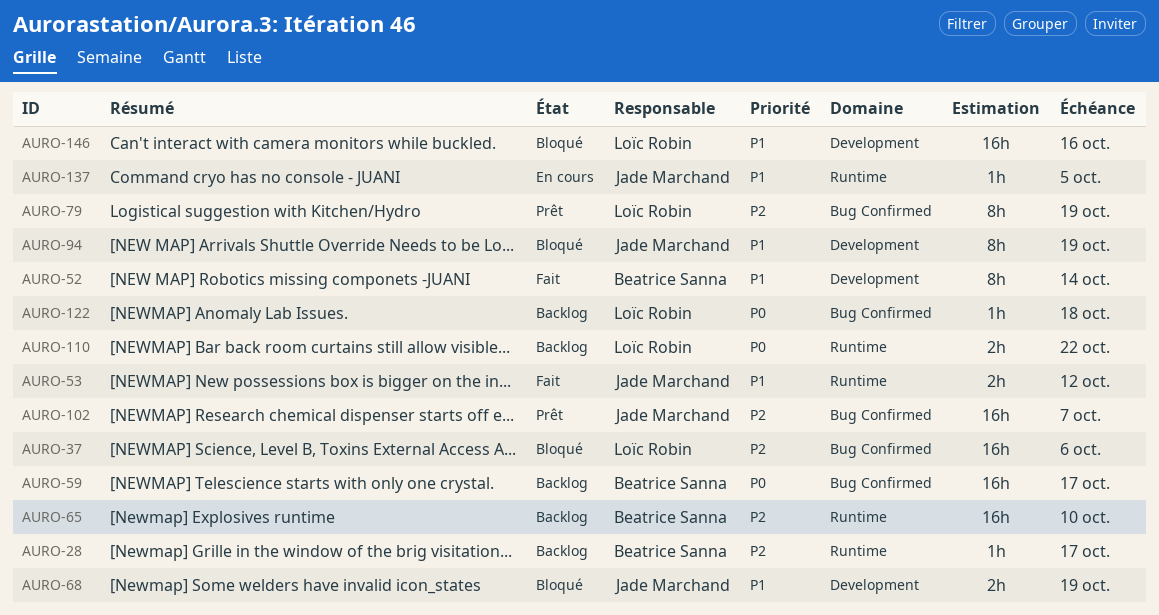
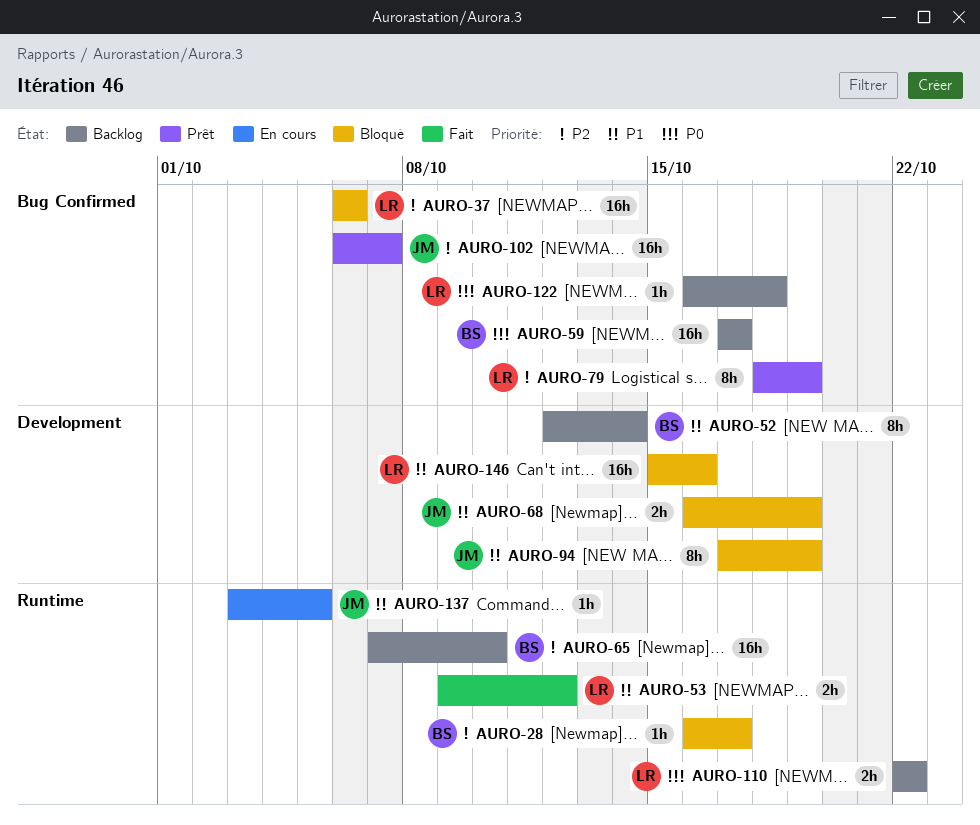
AURO-28, status: Backlog -> Bloqué
AURO-52, status: Fait -> Backlog
AURO-53, owner: Jade Marchand -> Loïc Robin

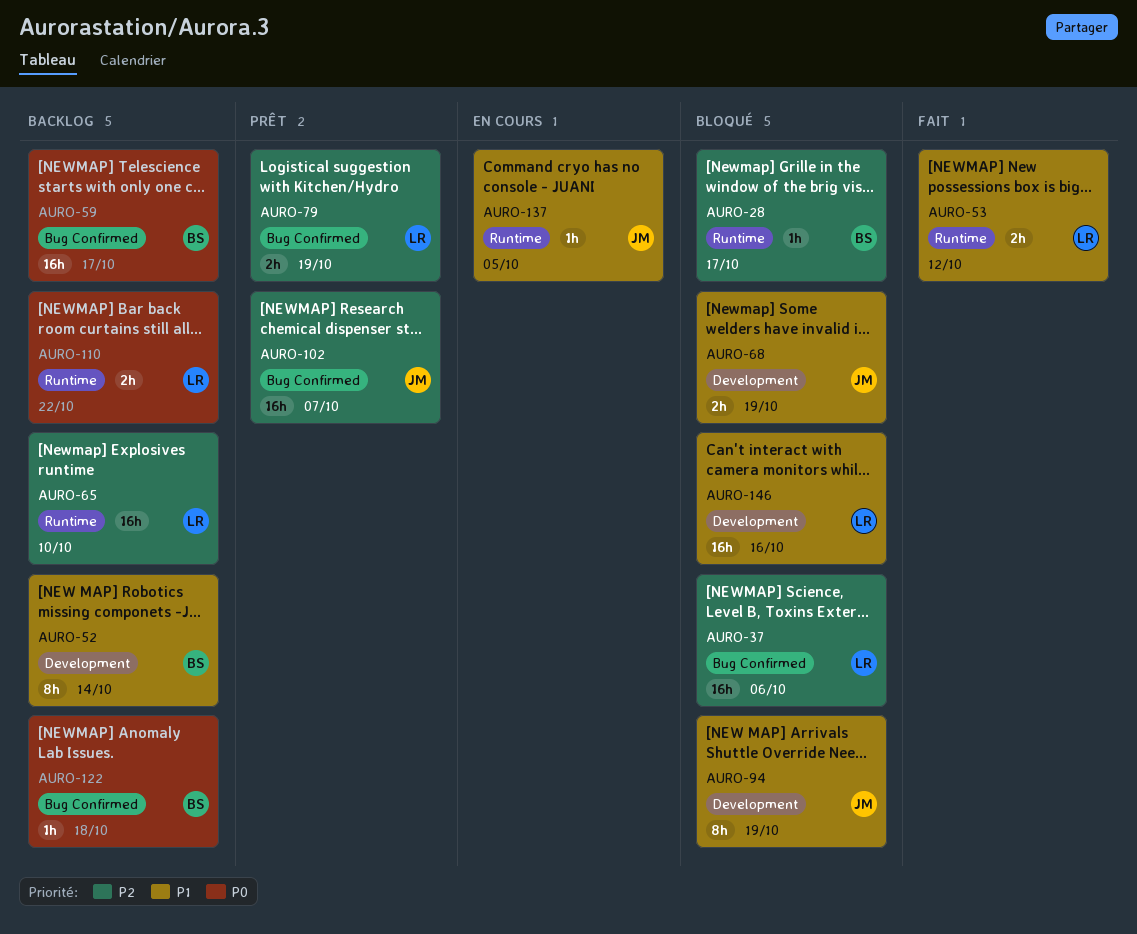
AURO-65, owner: BS -> LR
AURO-79, estimate: 8h -> 2h
AURO-122, owner: LR -> BS

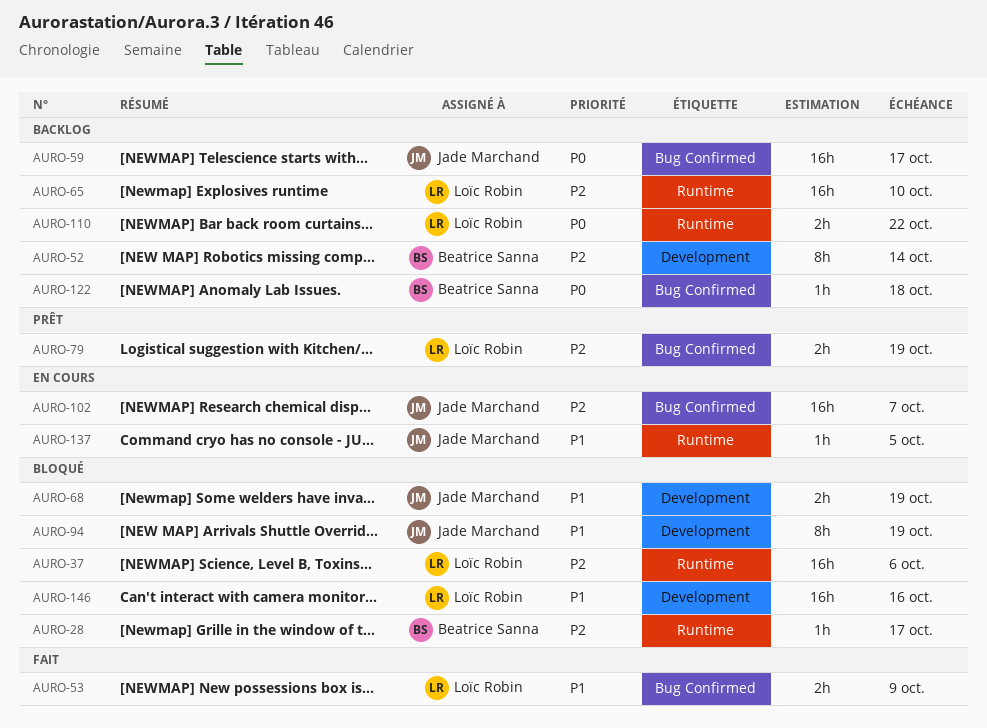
AURO-37, label: Bug Confirmed -> Runtime
AURO-52, priority: P1 -> P2
AURO-53, label: Runtime -> Bug Confirmed
AURO-53, due: Oct 12 -> Oct 9
AURO-59, owner: Beatrice Sanna -> Jade Marchand
AURO-102, status: Prêt -> En cours

